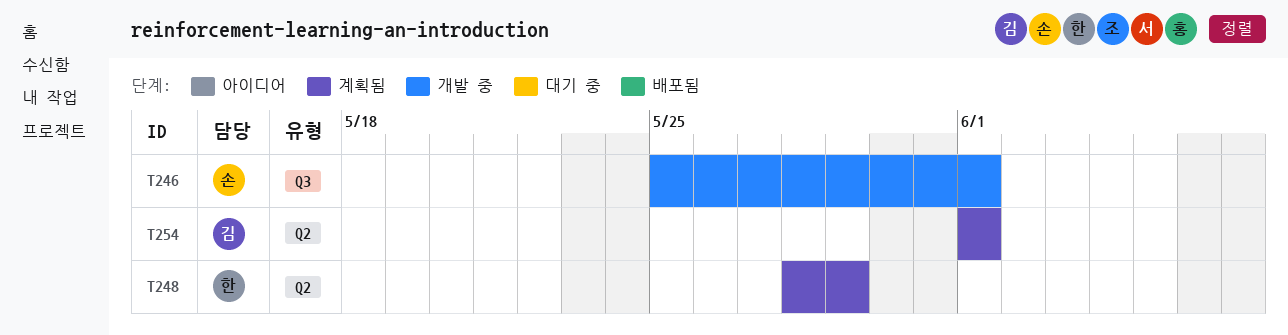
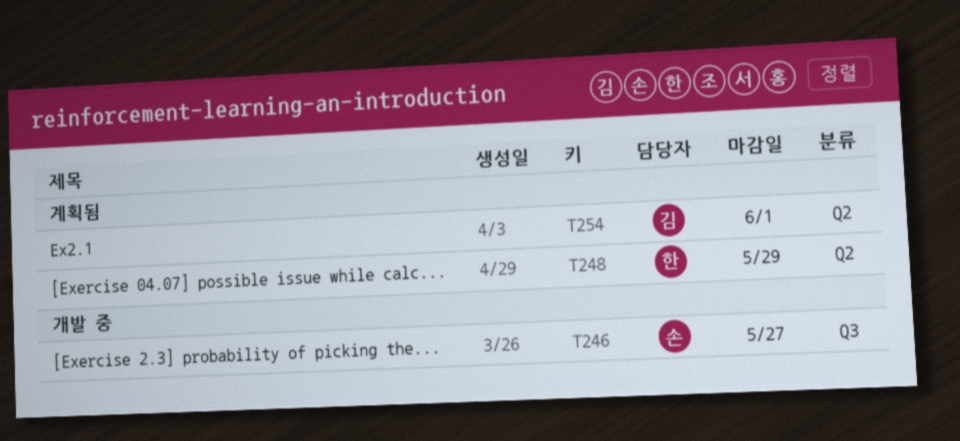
T246, due: Jun 1 -> May 27

